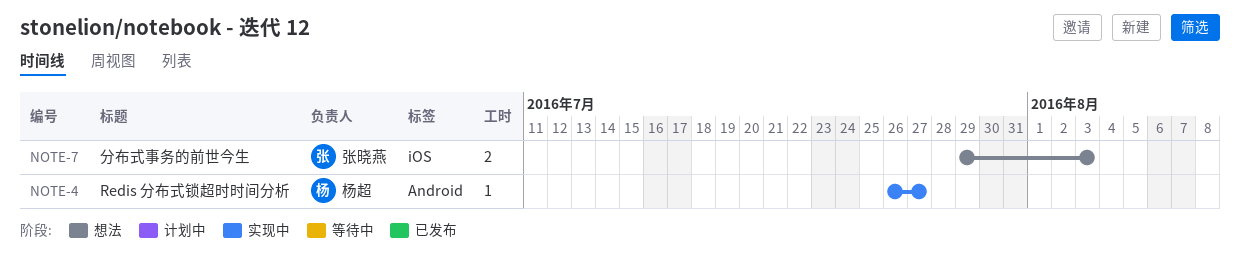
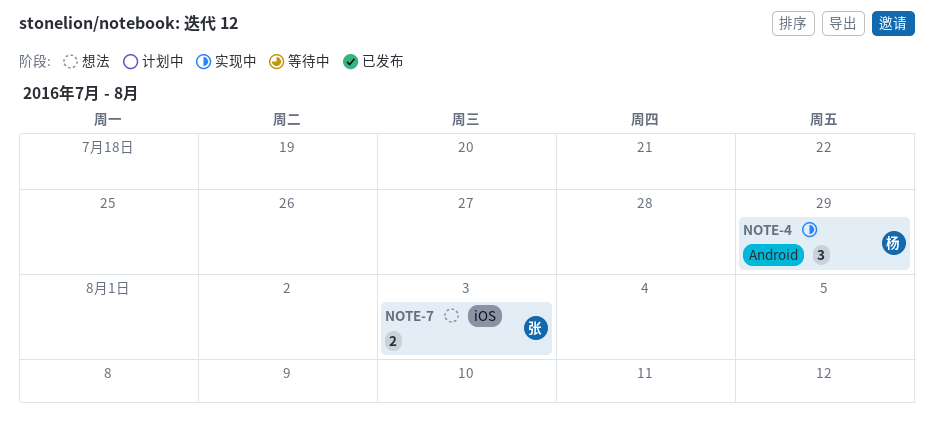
NOTE-4, estimate: 1 -> 3
NOTE-4, due: Jul 27 -> Jul 29

